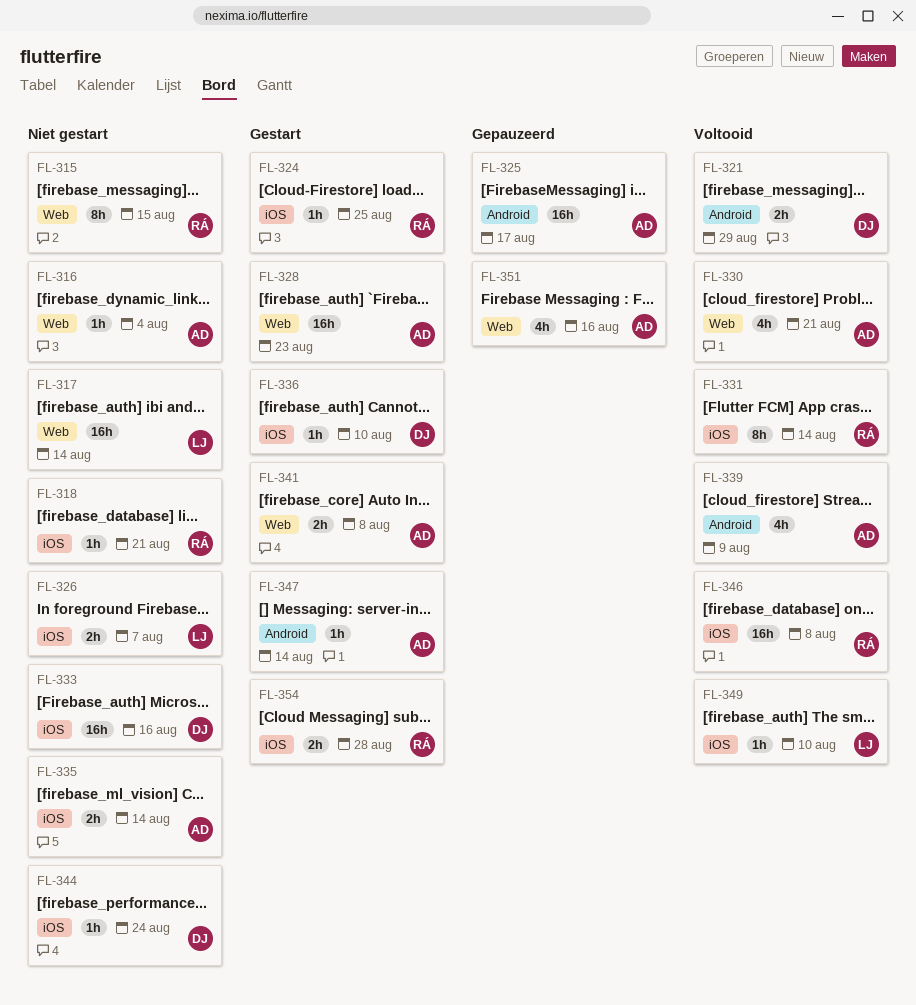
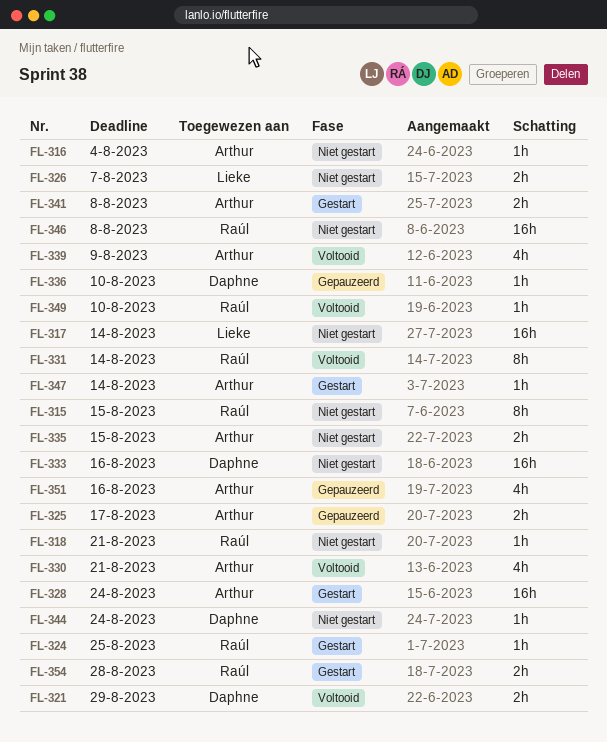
FL-325, estimate: 16h -> 2h
FL-328, due: Aug 23 -> Aug 24
FL-335, due: Aug 14 -> Aug 15
FL-336, status: Gestart -> Gepauzeerd
FL-346, status: Voltooid -> Niet gestart
FL-349, owner: Lieke -> Raúl

